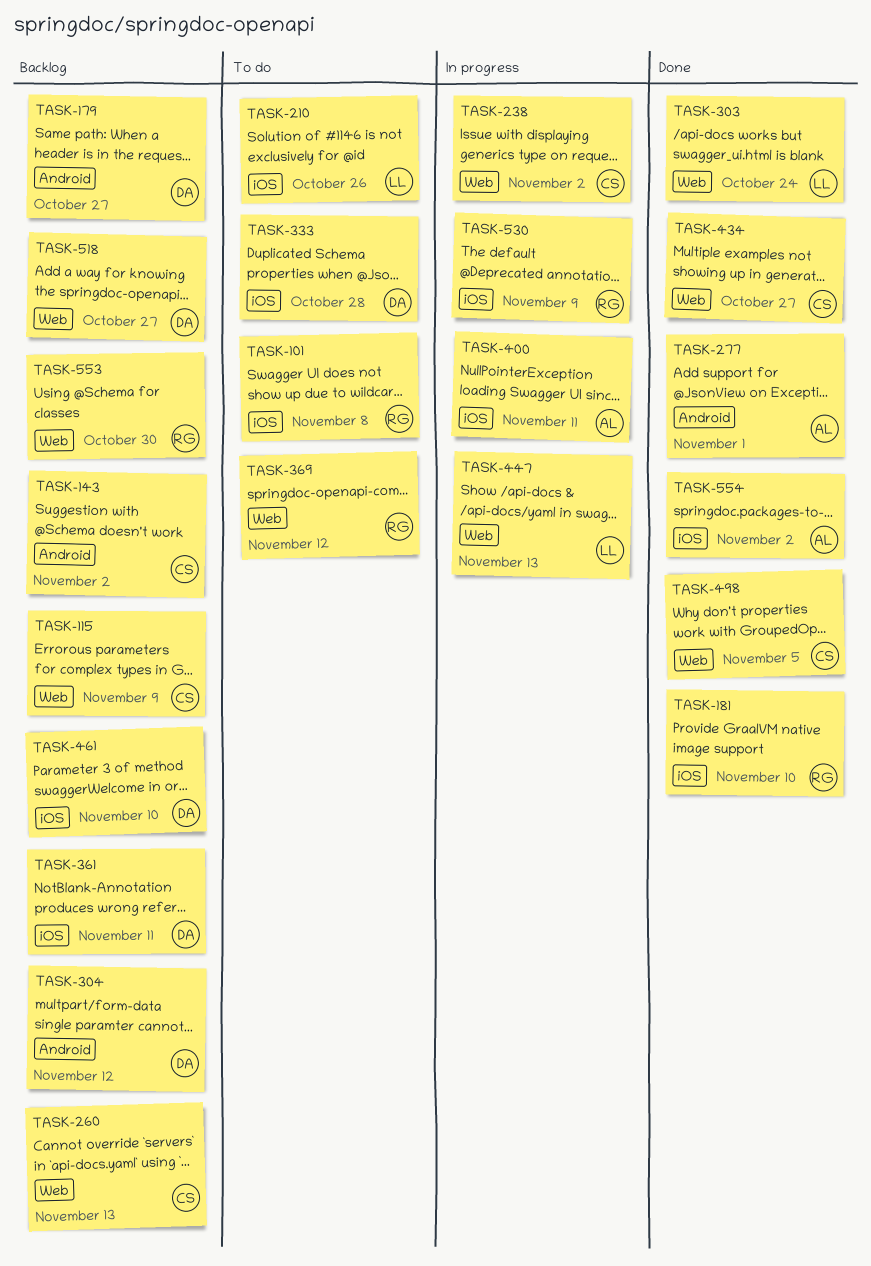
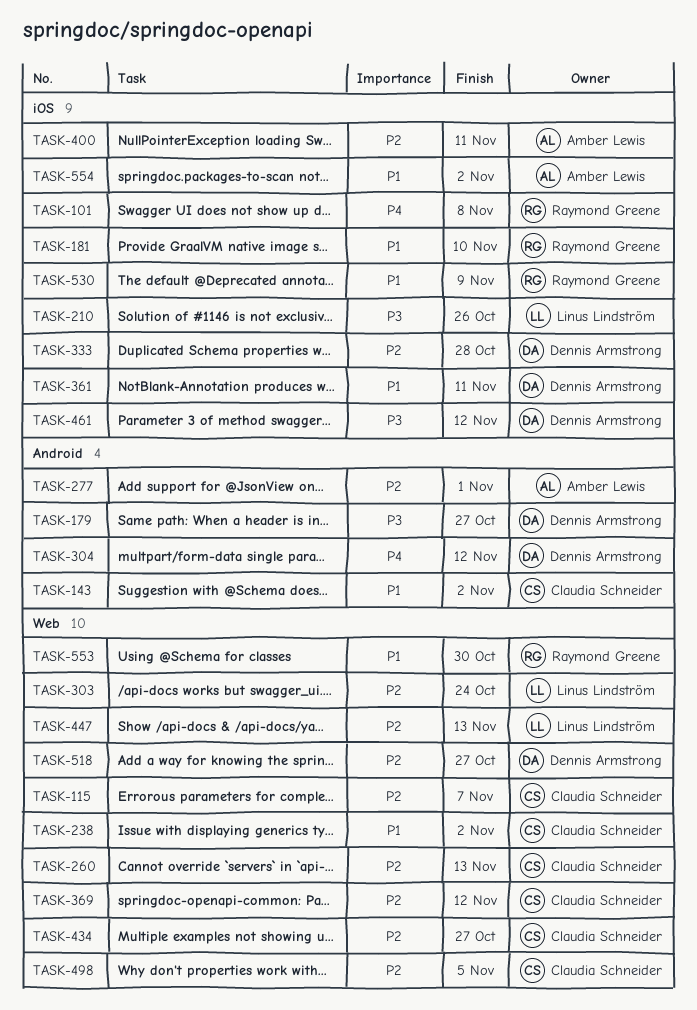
TASK-115, due: Nov 9 -> Nov 7
TASK-369, owner: Raymond Greene -> Claudia Schneider
TASK-461, due: Nov 10 -> Nov 12

